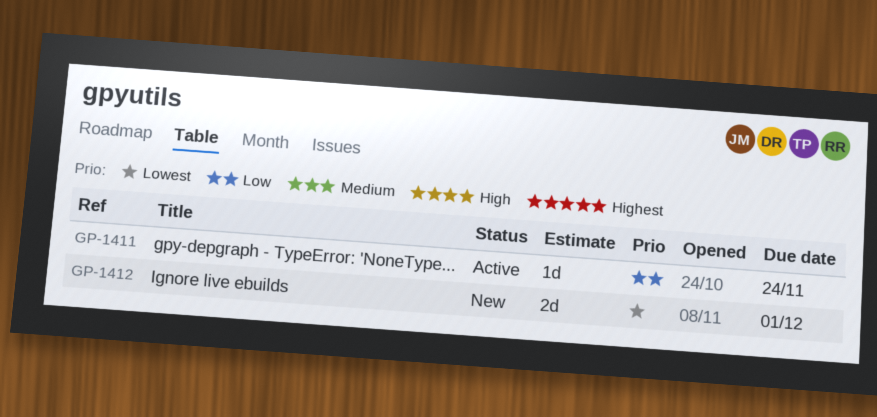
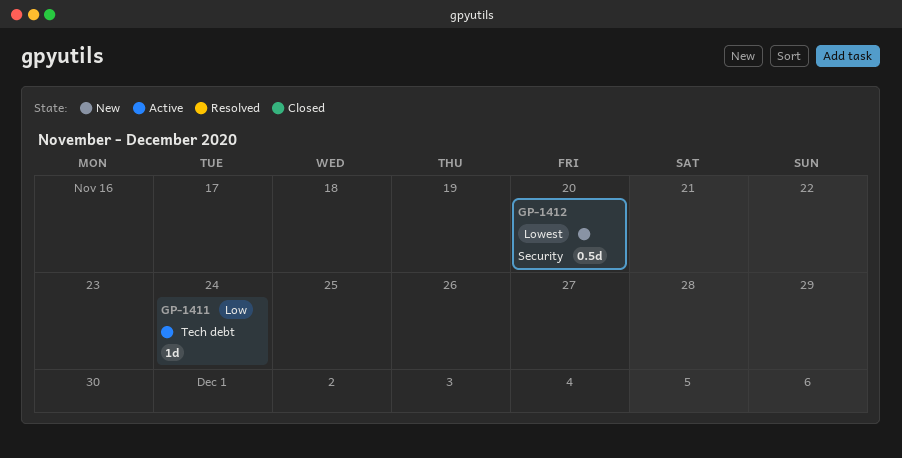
GP-1412, estimate: 2d -> 0.5d
GP-1412, due: Dec 1 -> Nov 20

